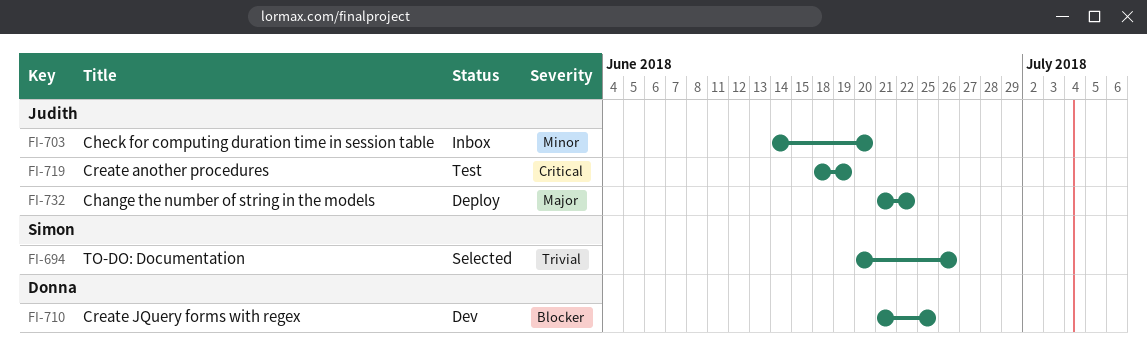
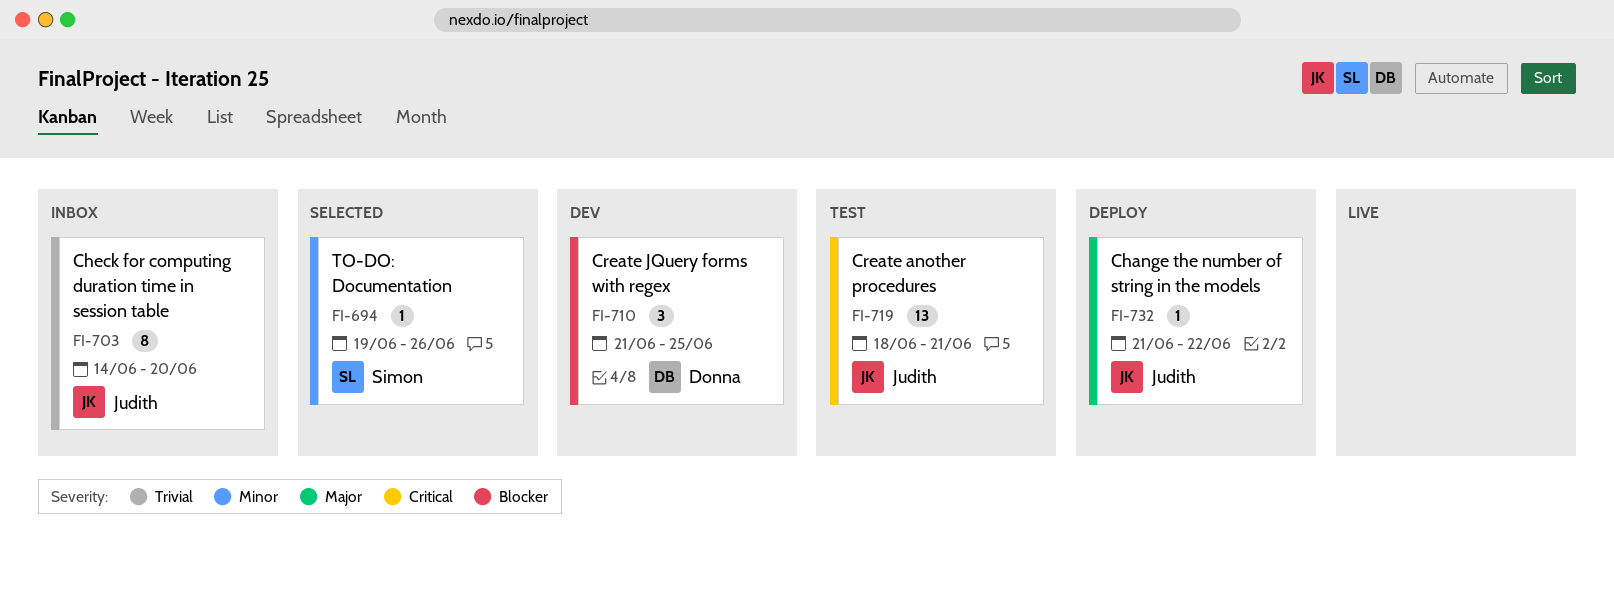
FI-694, priority: Trivial -> Minor
FI-694, start: Jun 20 -> Jun 19
FI-703, priority: Minor -> Trivial
FI-719, due: Jun 19 -> Jun 21

